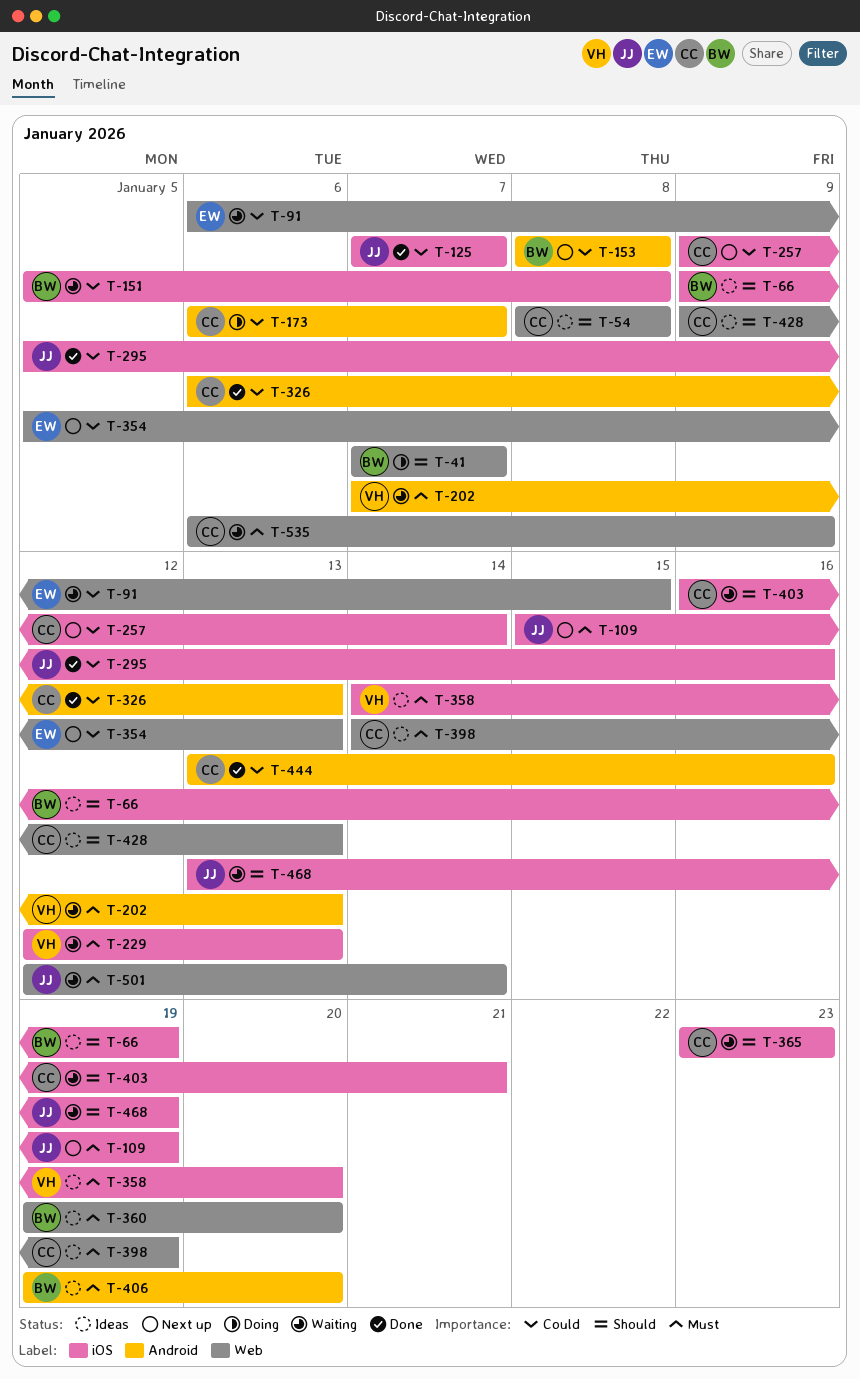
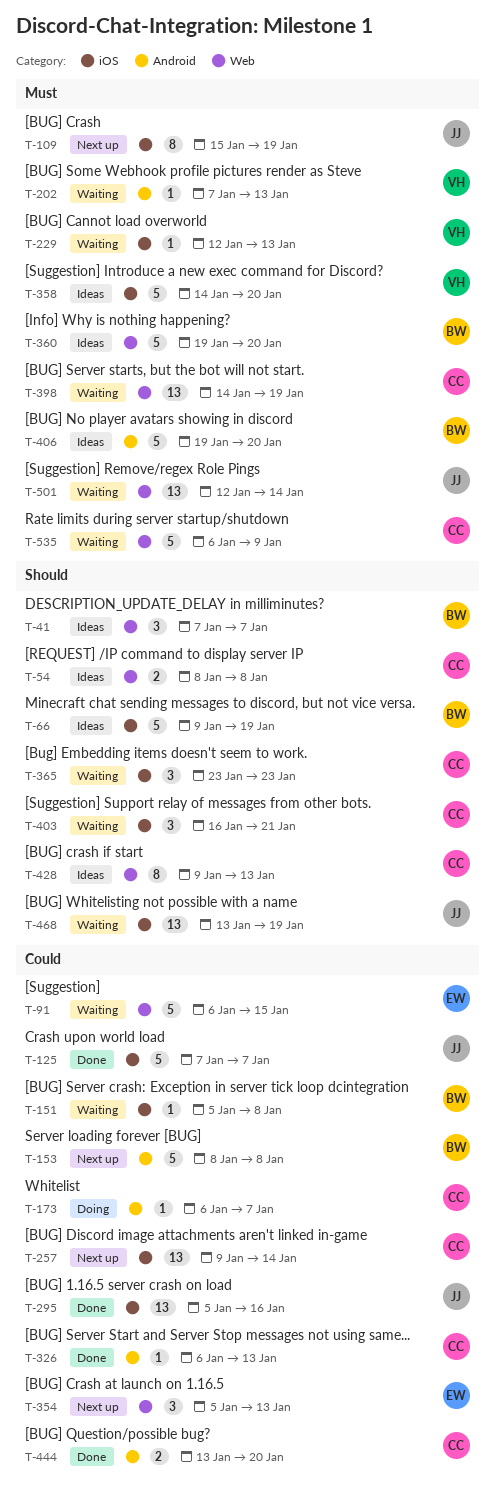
T-41, status: Doing -> Ideas
T-398, status: Ideas -> Waiting
T-444, due: Jan 16 -> Jan 20

